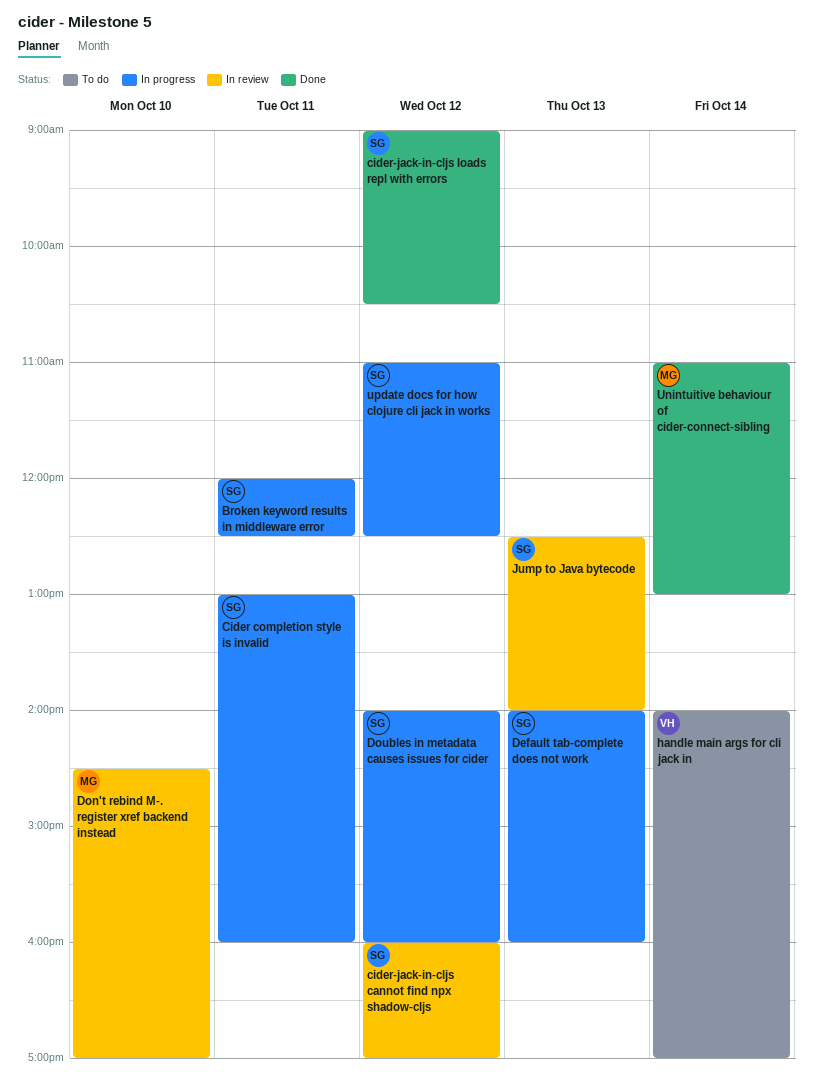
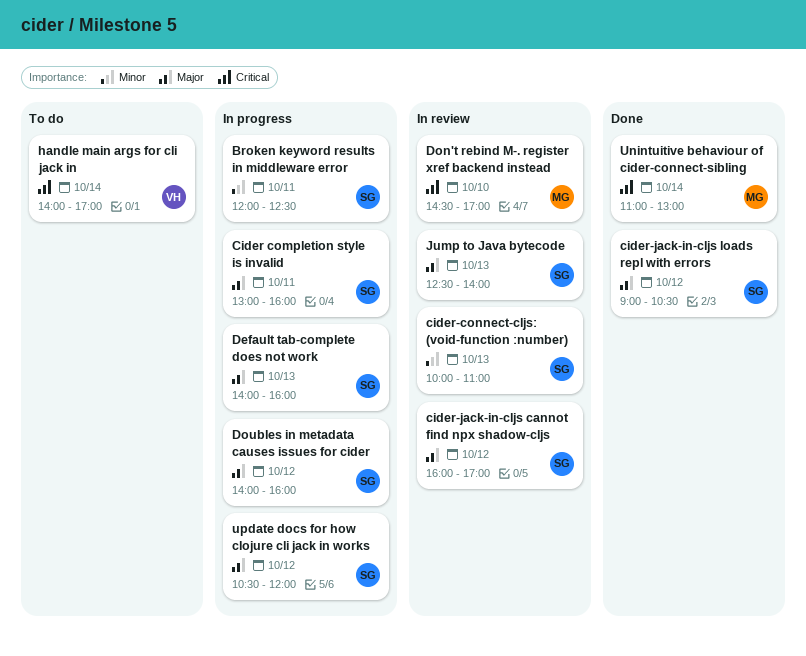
cider-connect-cljs: (void-function :number): none -> present
update docs for how clojure cli jack in works, begins: 11:00 -> 10:30
update docs for how clojure cli jack in works, ends: 12:30 -> 12:00

